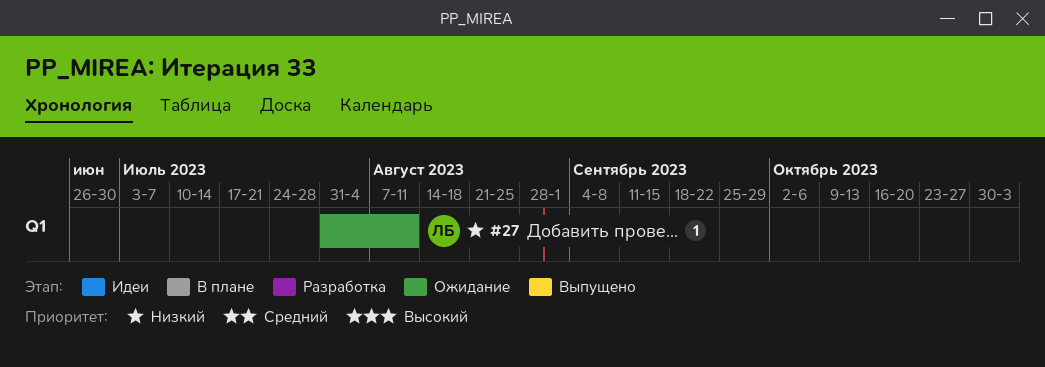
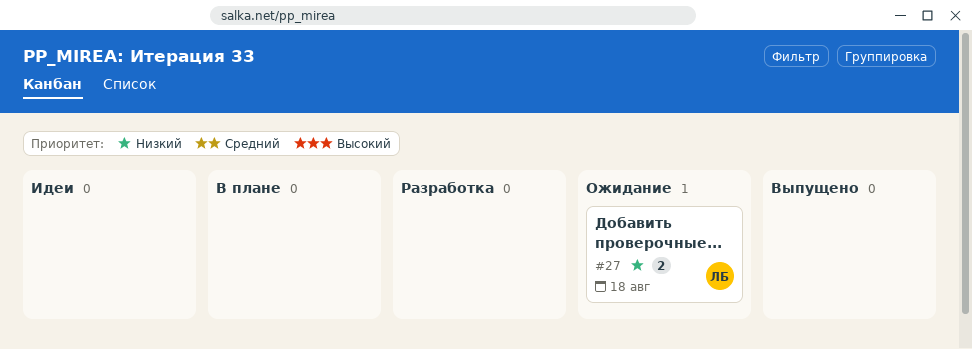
#27, estimate: 1 -> 2
#27, due: Aug 11 -> Aug 18

